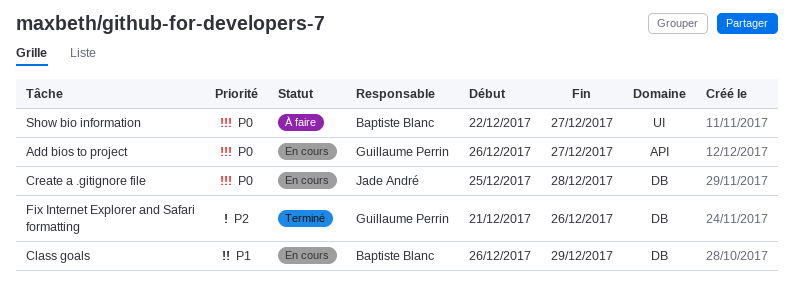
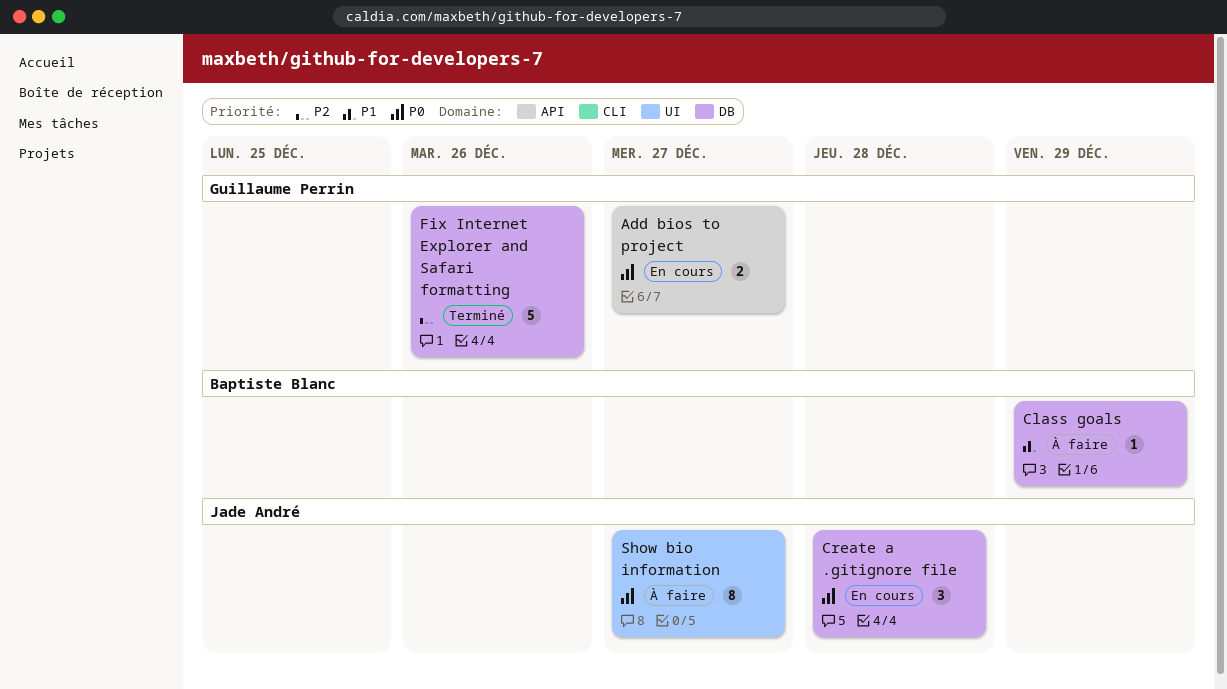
Class goals, status: En cours -> À faire
Show bio information, owner: Baptiste Blanc -> Jade André

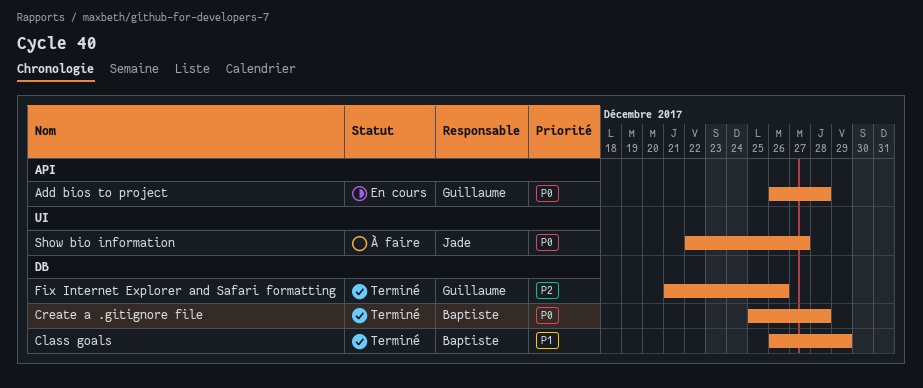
Add bios to project, due: Dec 27 -> Dec 28
Class goals, status: À faire -> Terminé
Create a .gitignore file, status: En cours -> Terminé
Create a .gitignore file, owner: Jade André -> Baptiste Blanc

